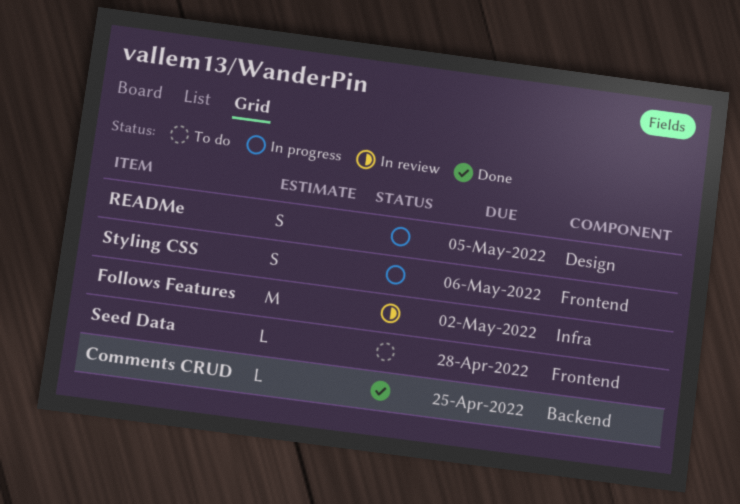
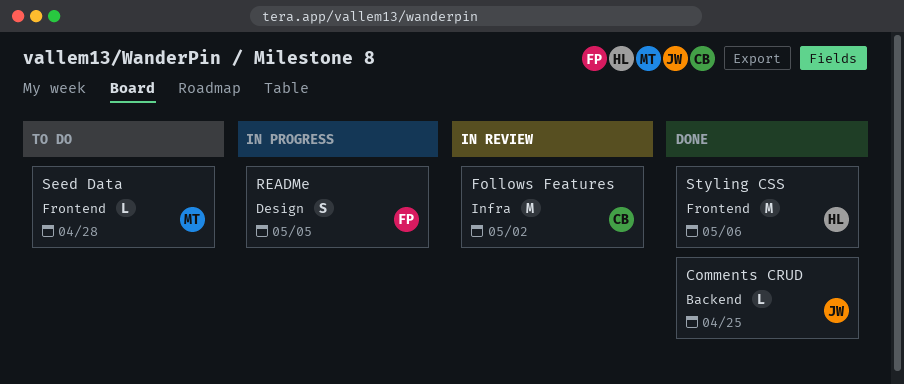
Styling CSS, status: In progress -> Done
Styling CSS, estimate: S -> M

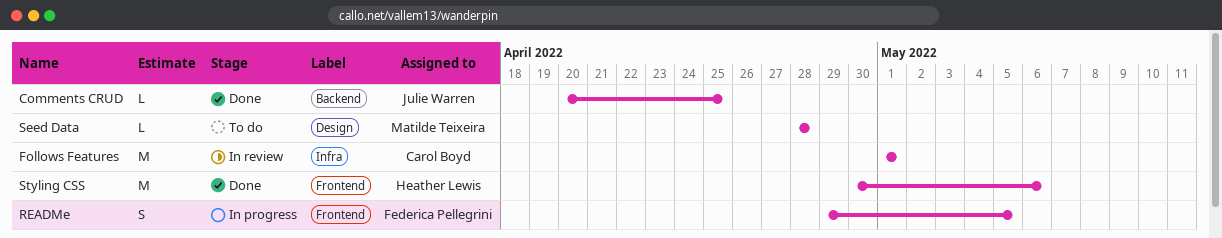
Follows Features, due: May 2 -> May 1
READMe, label: Design -> Frontend
Seed Data, label: Frontend -> Design

